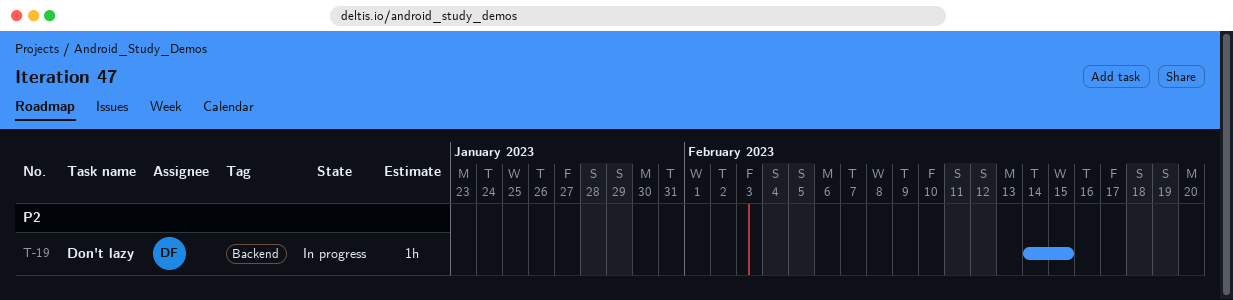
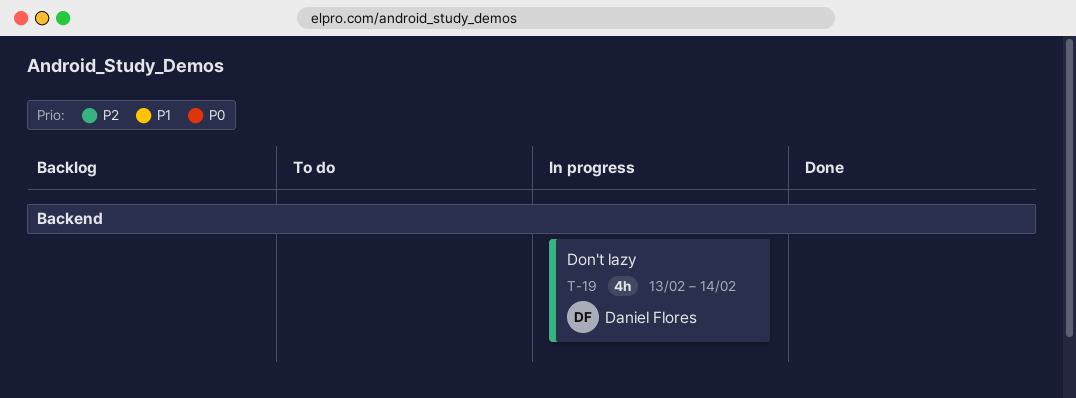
T-19, estimate: 1h -> 4h
T-19, start: Feb 14 -> Feb 13
T-19, due: Feb 15 -> Feb 14

